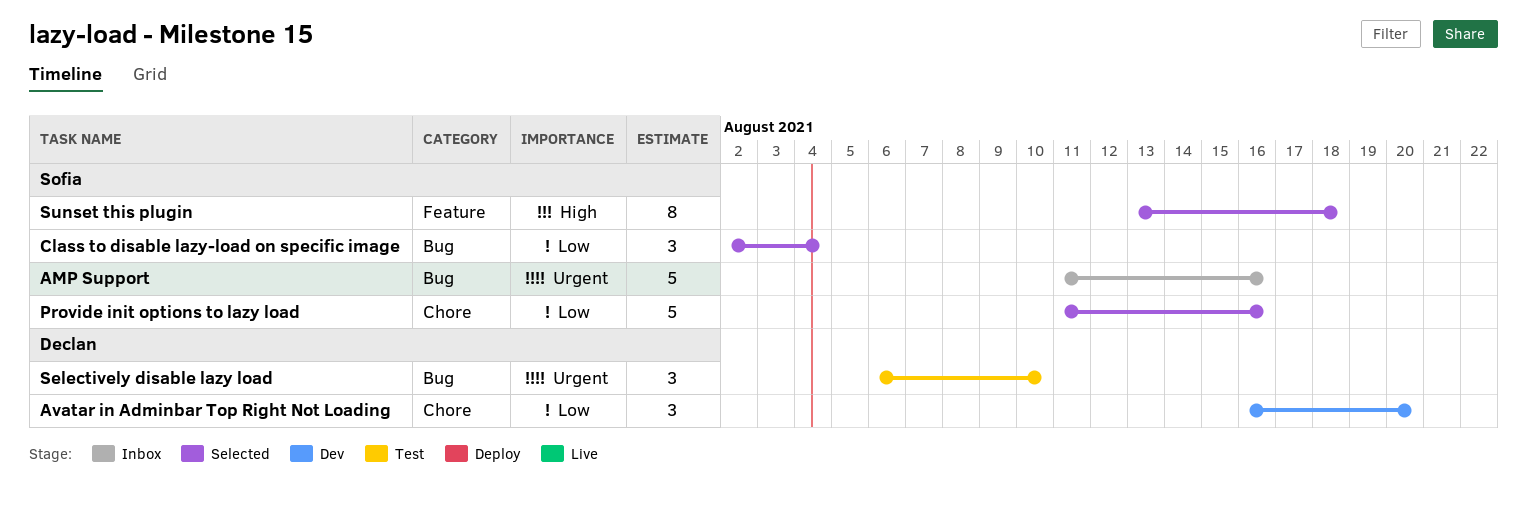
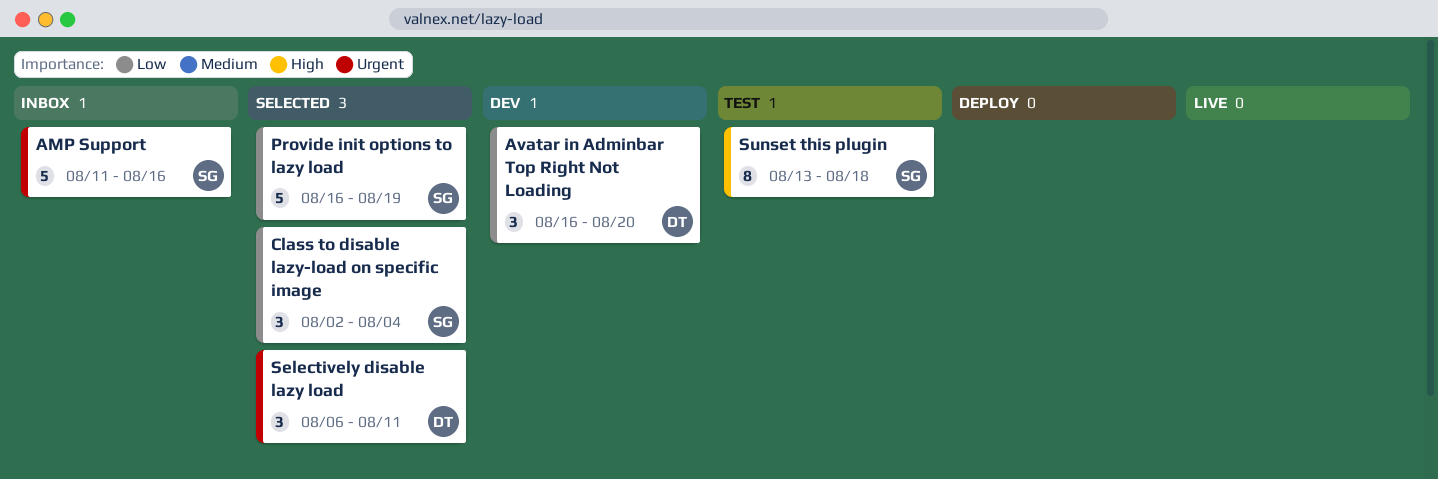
Provide init options to lazy load, start: Aug 11 -> Aug 16
Provide init options to lazy load, due: Aug 16 -> Aug 19
Selectively disable lazy load, status: Test -> Selected
Selectively disable lazy load, due: Aug 10 -> Aug 11
Sunset this plugin, status: Selected -> Test

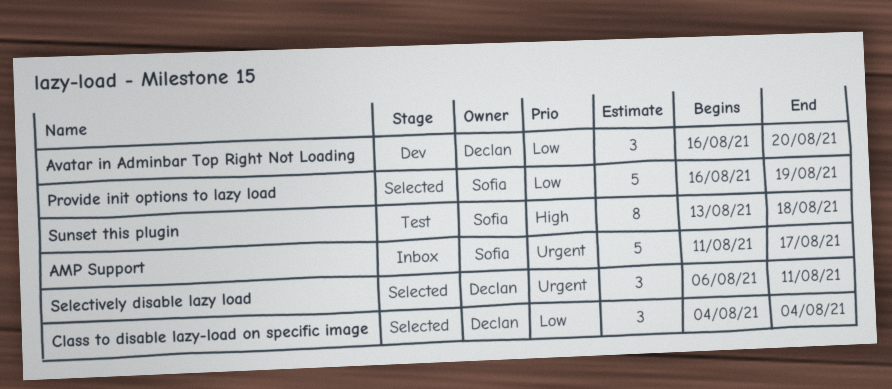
AMP Support, due: Aug 16 -> Aug 17
Class to disable lazy-load on specific image, owner: Sofia -> Declan
Class to disable lazy-load on specific image, start: Aug 2 -> Aug 4

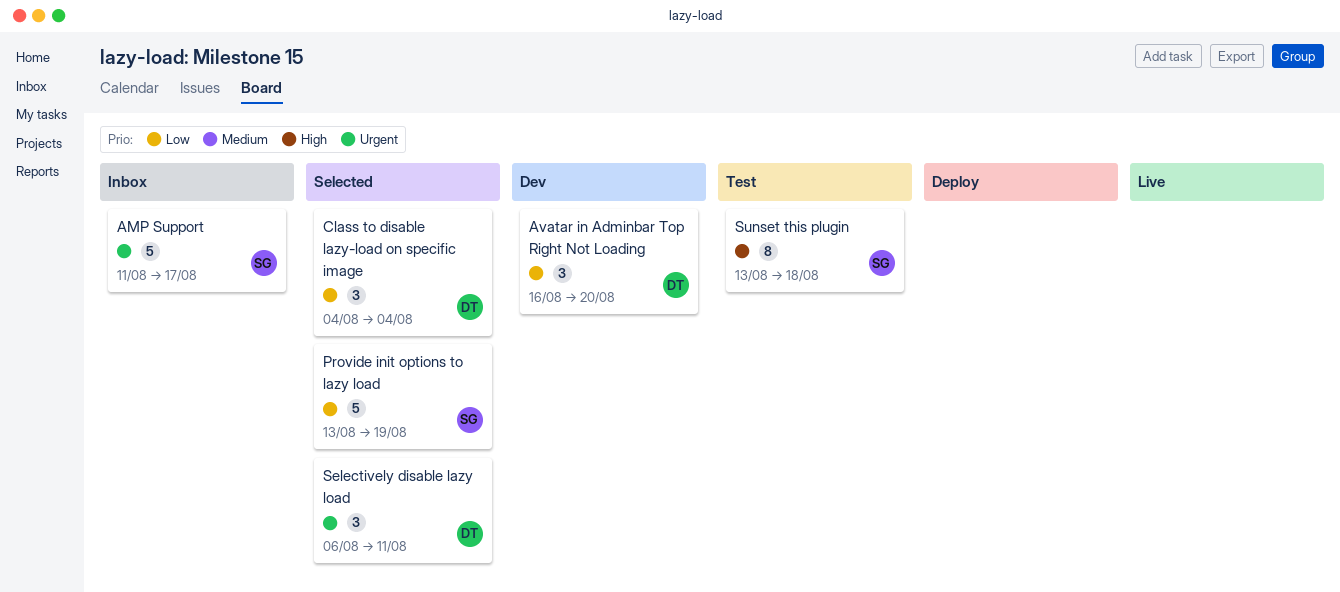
Provide init options to lazy load, start: Aug 16 -> Aug 13

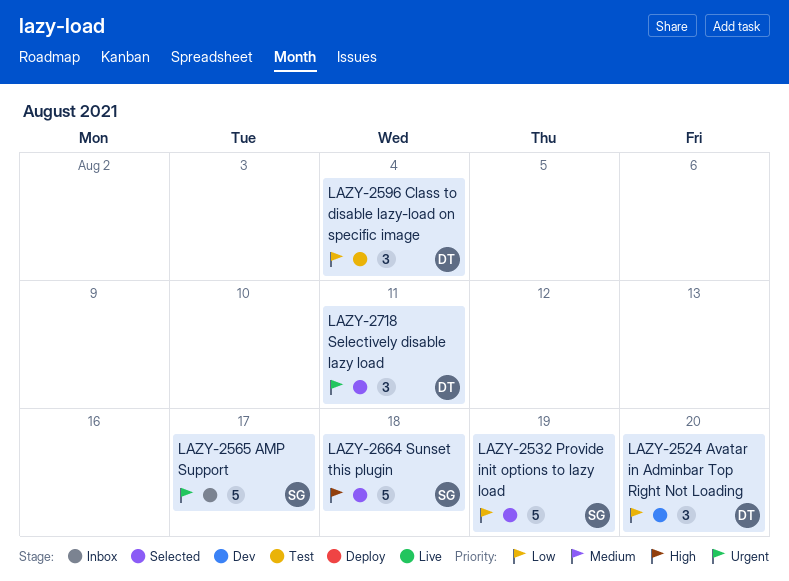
Class to disable lazy-load on specific image, status: Selected -> Test
Sunset this plugin, status: Test -> Selected
Sunset this plugin, estimate: 8 -> 5

